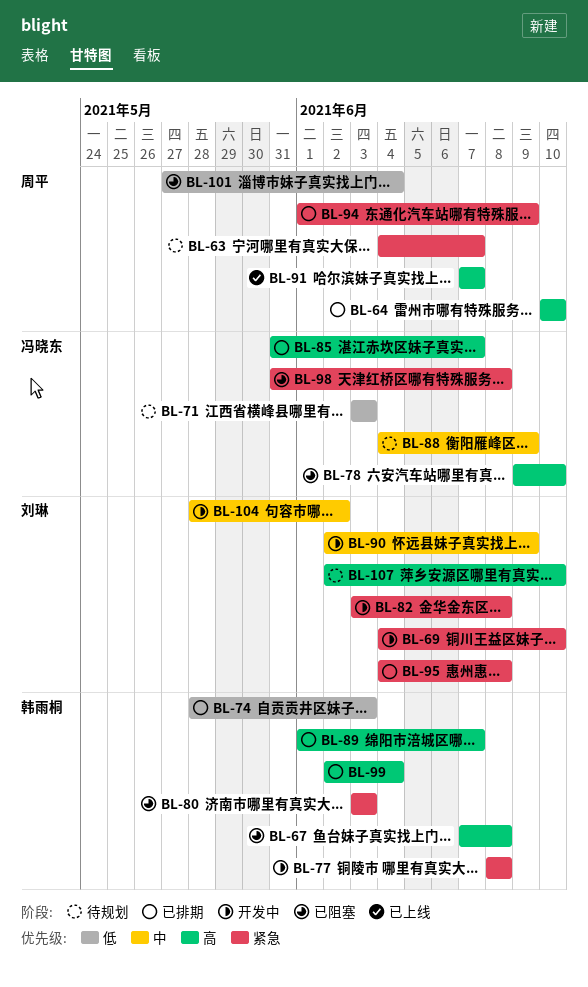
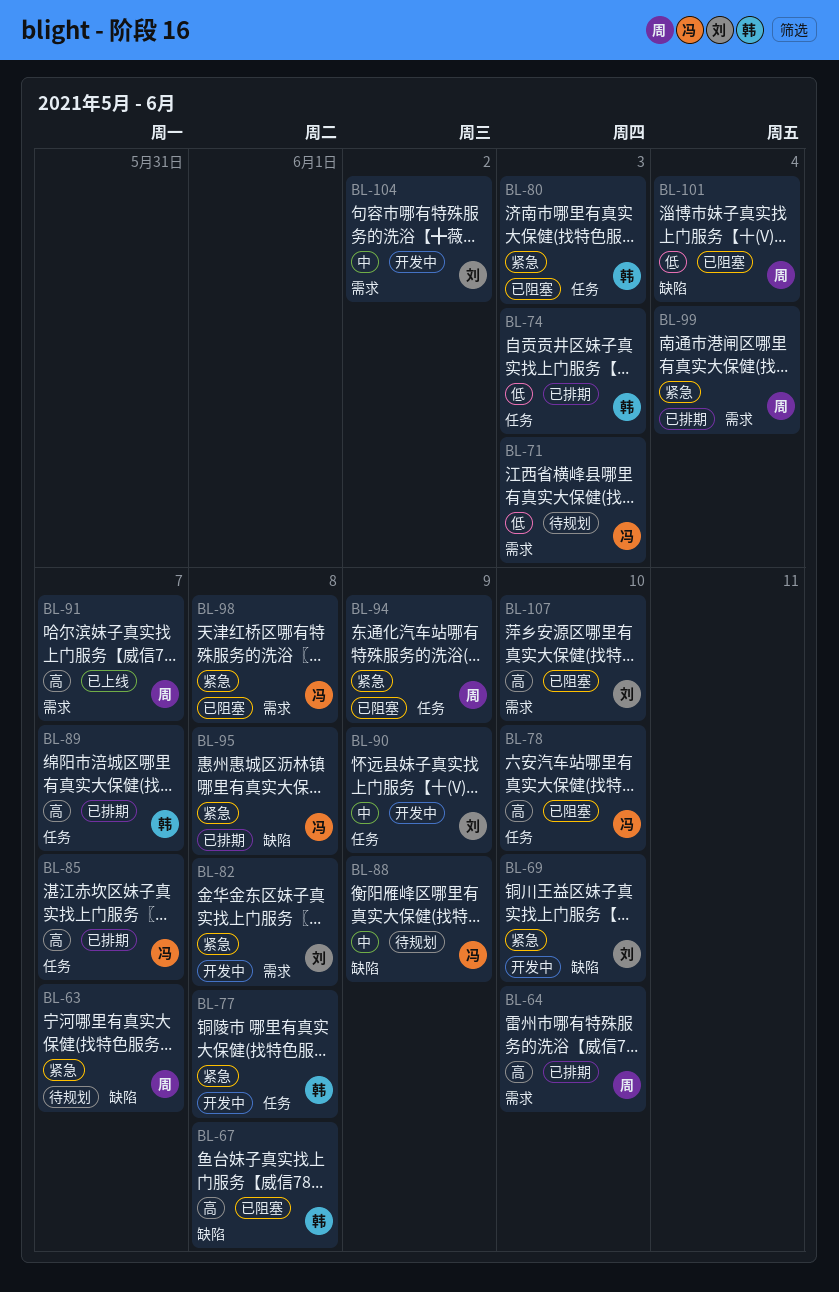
BL-94, status: 已排期 -> 已阻塞
BL-95, owner: 刘琳 -> 冯晓东
BL-99, owner: 韩雨桐 -> 周平
BL-99, priority: 高 -> 紧急
BL-107, status: 待规划 -> 已阻塞

